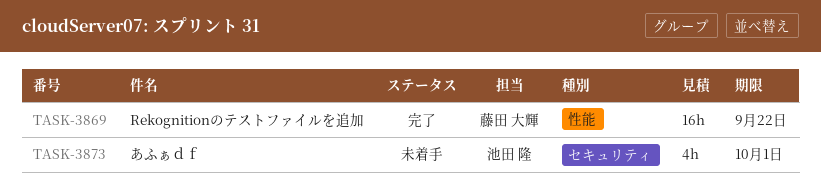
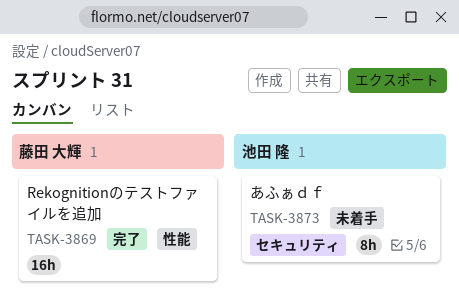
TASK-3873, estimate: 4h -> 8h

